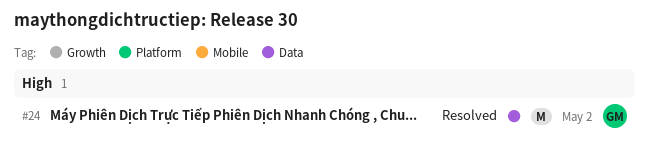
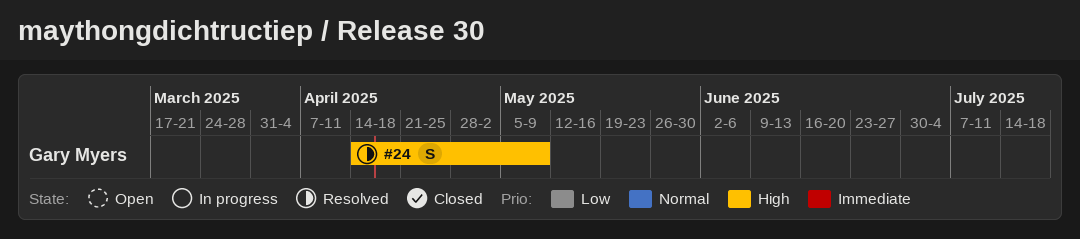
#24, estimate: M -> S
#24, due: May 2 -> May 9

